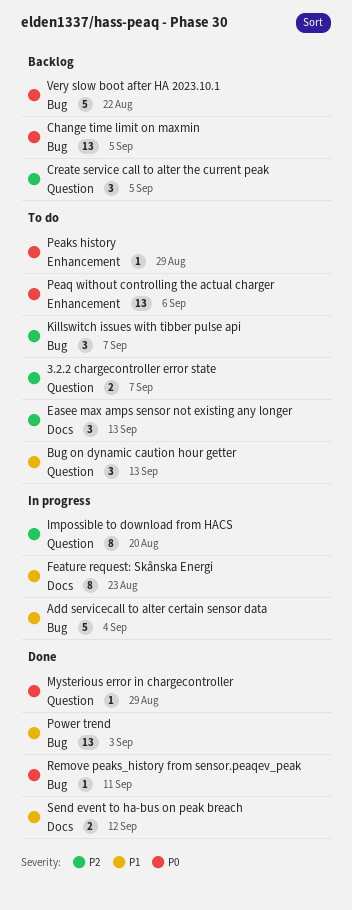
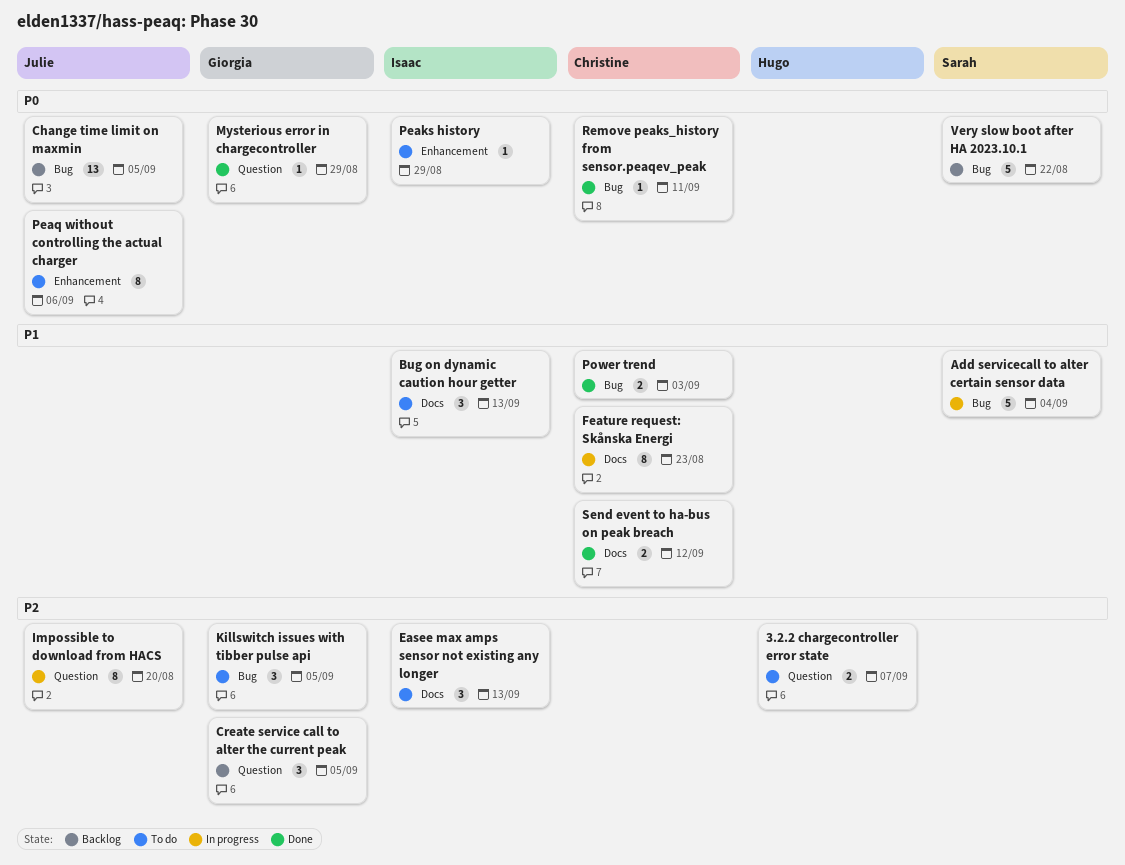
Bug on dynamic caution hour getter, label: Question -> Docs
Killswitch issues with tibber pulse api, due: Sep 7 -> Sep 5
Peaq without controlling the actual charger, estimate: 13 -> 8
Power trend, estimate: 13 -> 2

